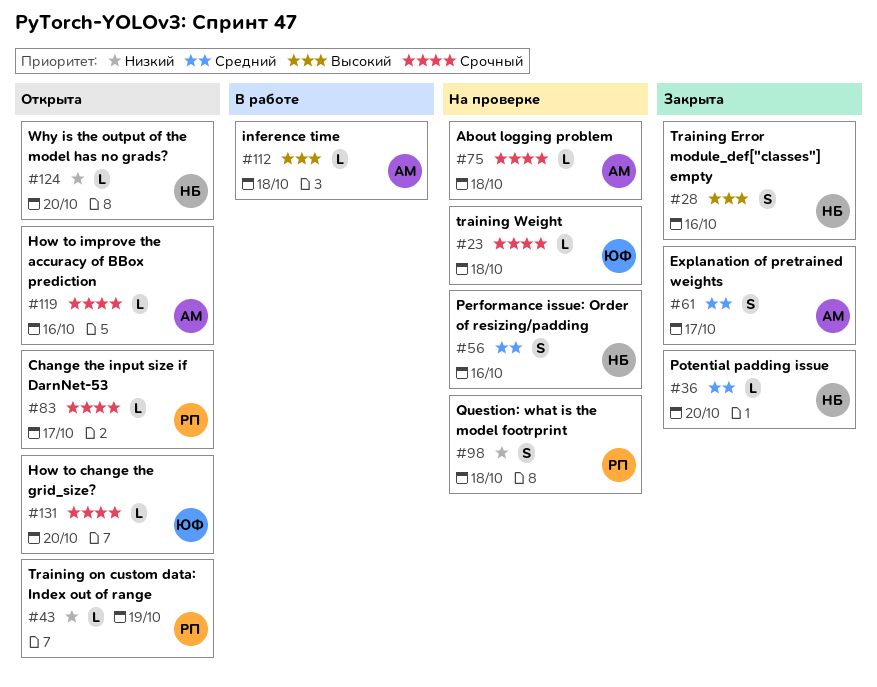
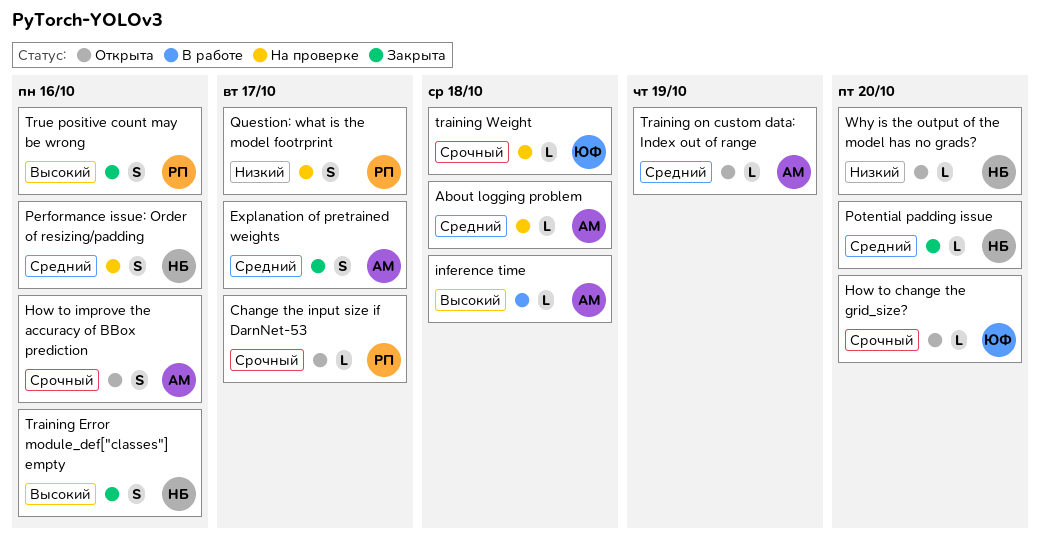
About logging problem, priority: Срочный -> Средний
How to improve the accuracy of BBox prediction, estimate: L -> S
Question: what is the model footrprint, due: Oct 18 -> Oct 17
Training on custom data: Index out of range, owner: РП -> АМ
Training on custom data: Index out of range, priority: Низкий -> Средний
True positive count may be wrong: none -> present

